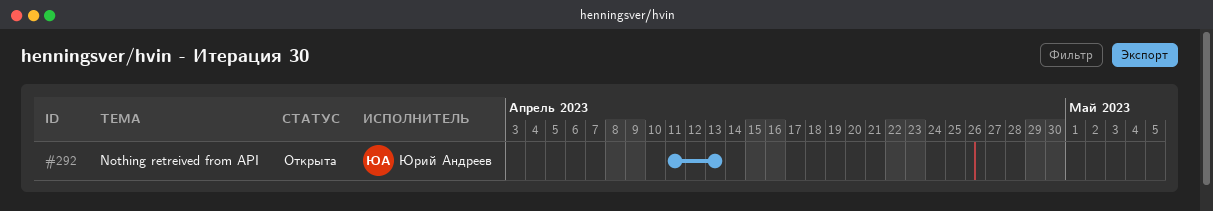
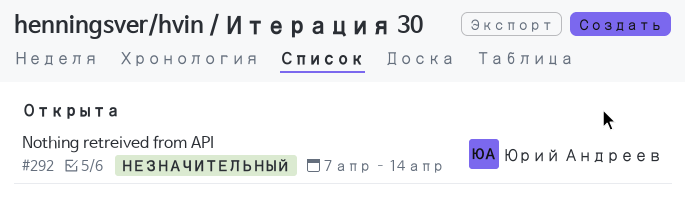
#292, start: Apr 11 -> Apr 7
#292, due: Apr 13 -> Apr 14

